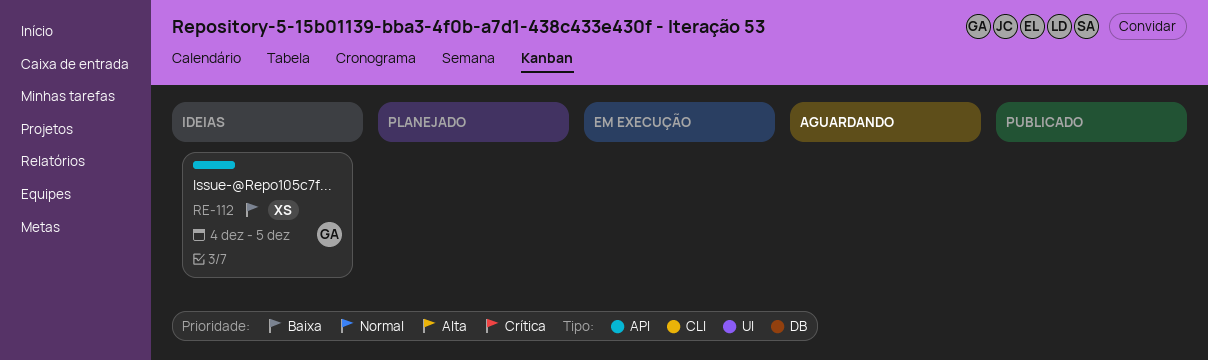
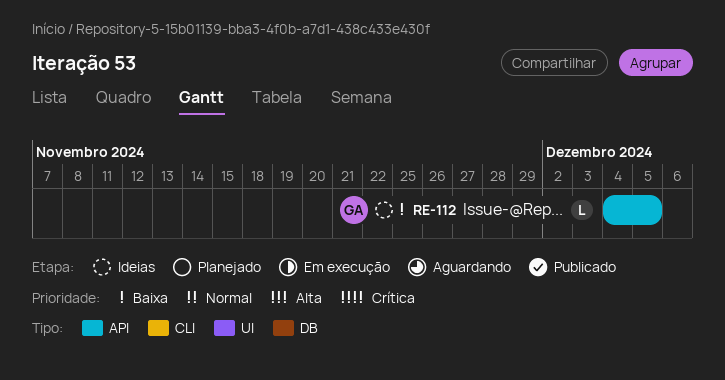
RE-112, estimate: XS -> L

